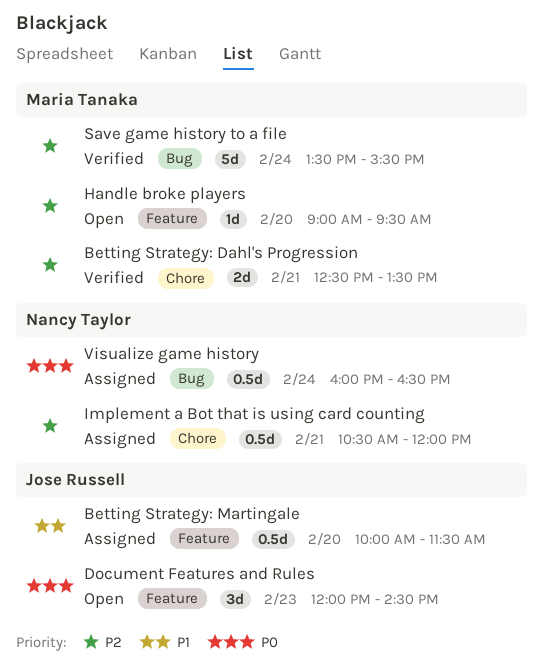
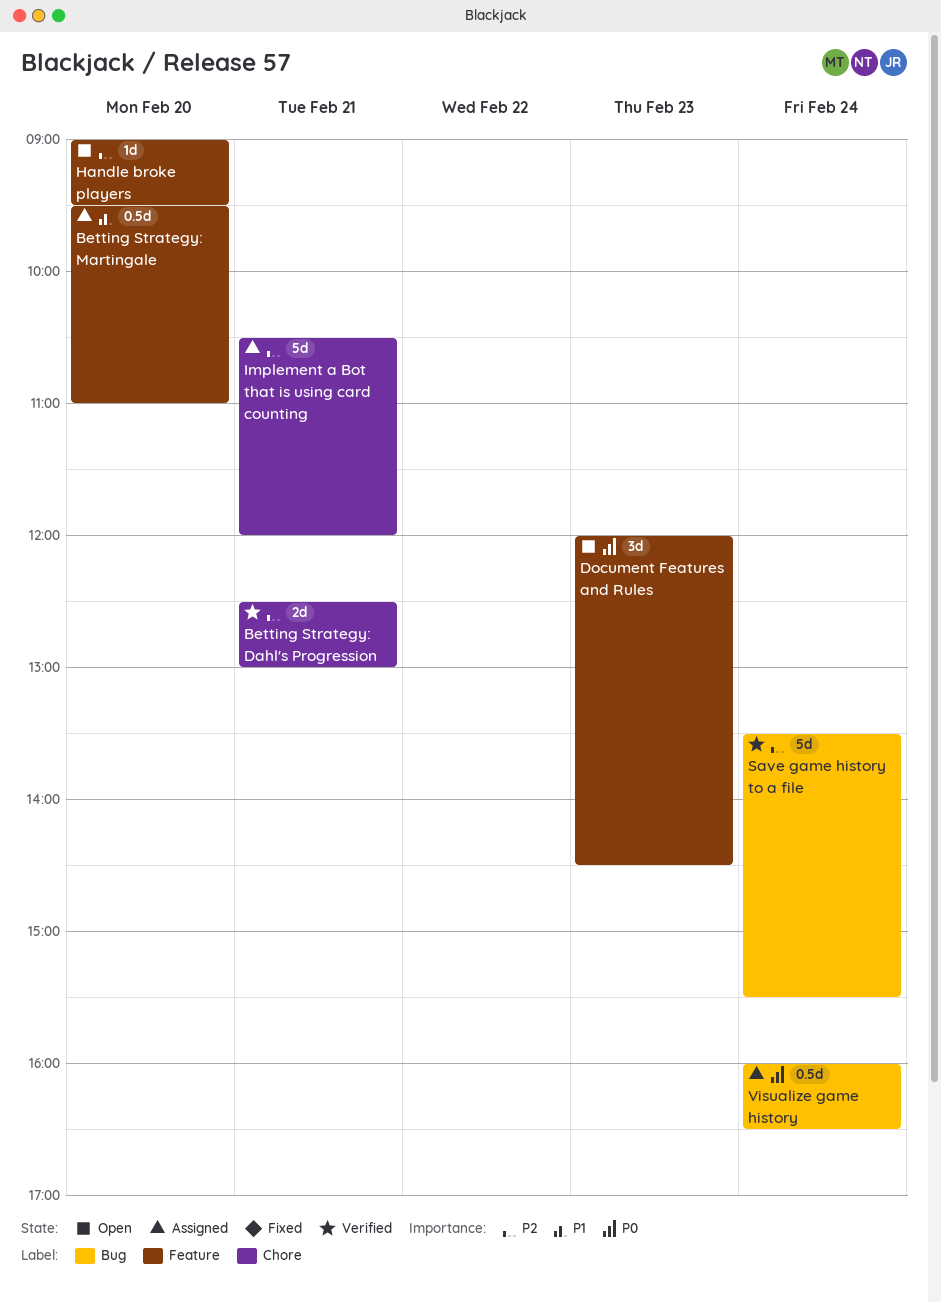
Betting Strategy: Dahl's Progression, ends: 13:30 -> 13:00
Betting Strategy: Martingale, begins: 10:00 -> 09:30
Betting Strategy: Martingale, ends: 11:30 -> 11:00
Implement a Bot that is using card counting, estimate: 0.5d -> 5d

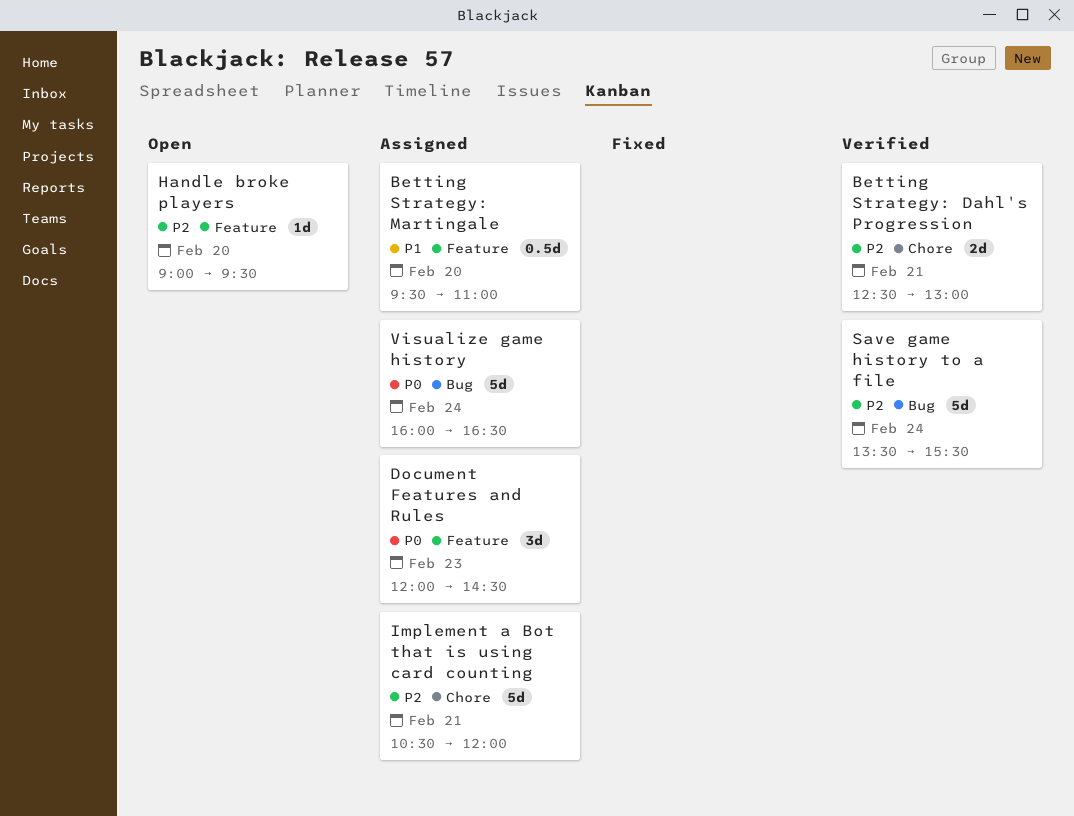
Document Features and Rules, status: Open -> Assigned
Visualize game history, estimate: 0.5d -> 5d

